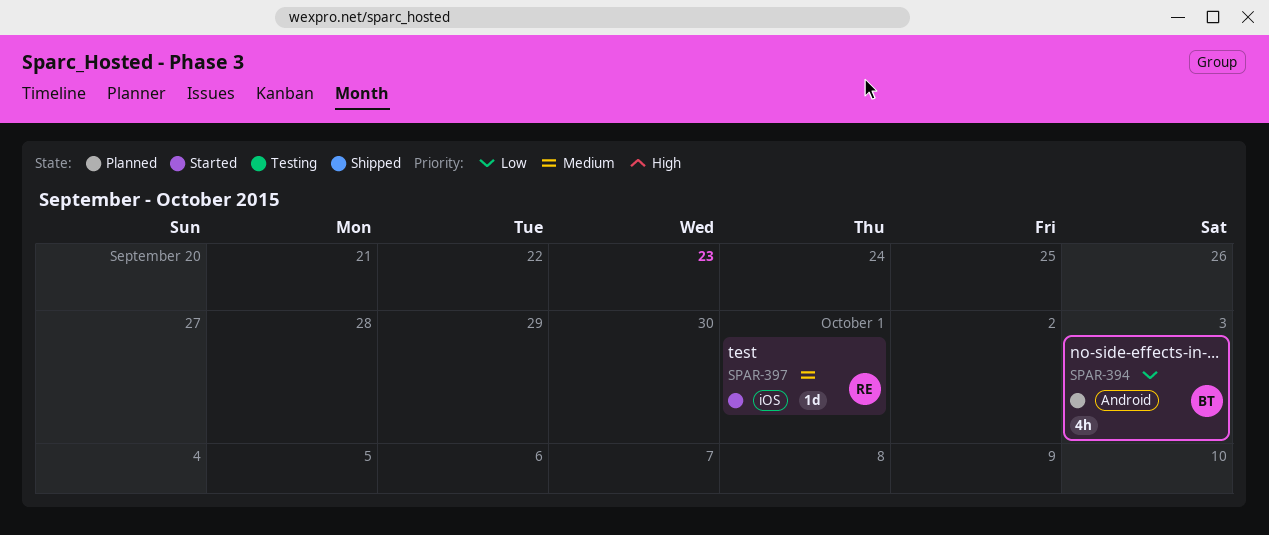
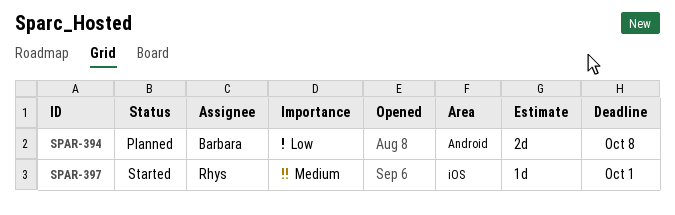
SPAR-394, estimate: 4h -> 2d
SPAR-394, due: Oct 3 -> Oct 8

